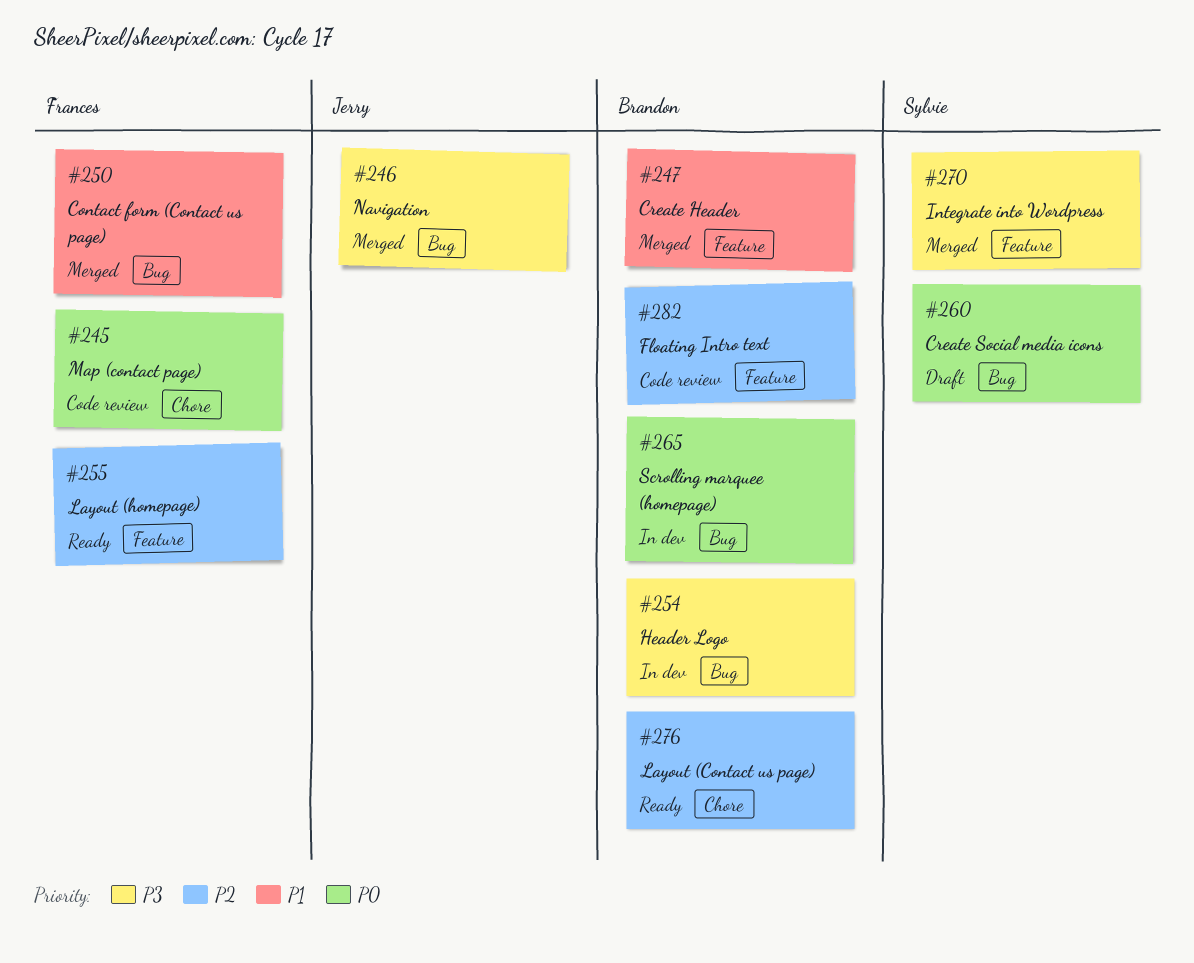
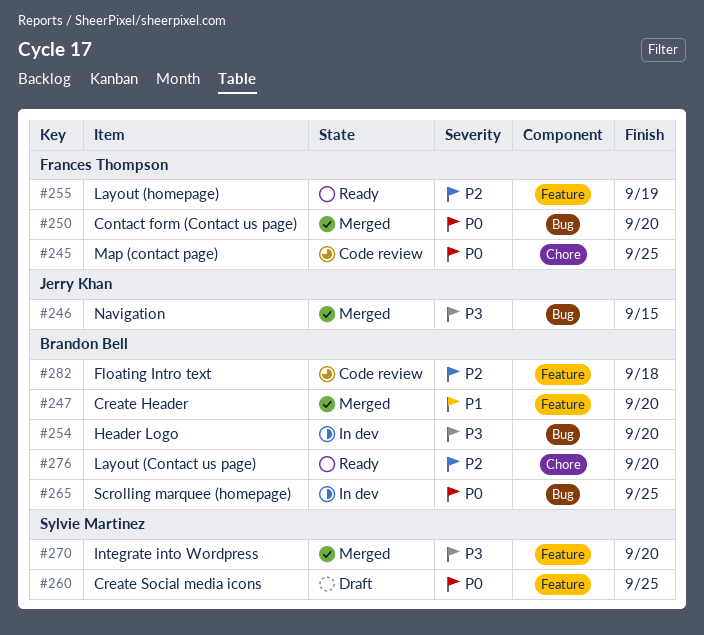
#250, priority: P1 -> P0
#260, label: Bug -> Feature

